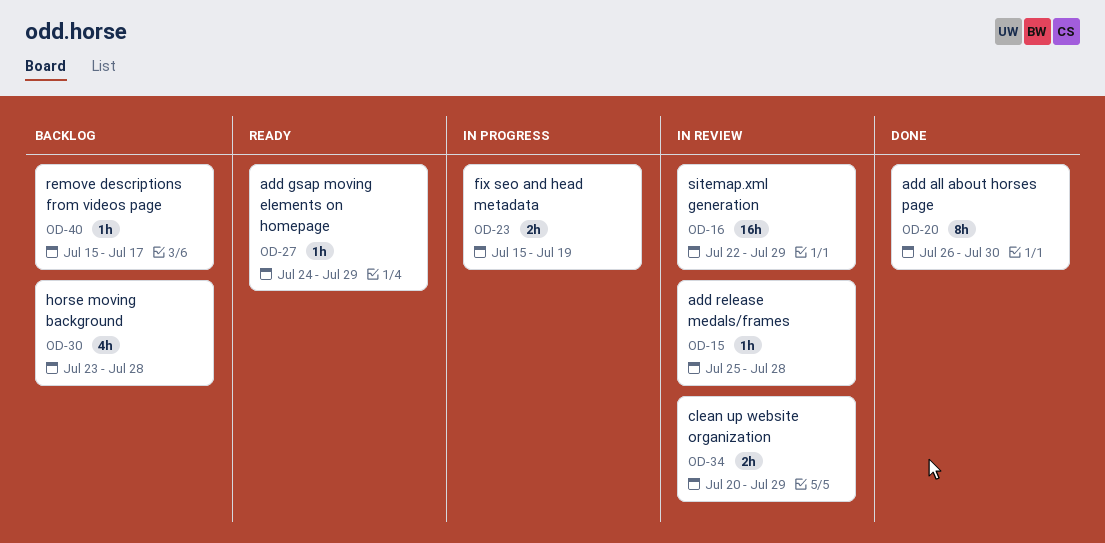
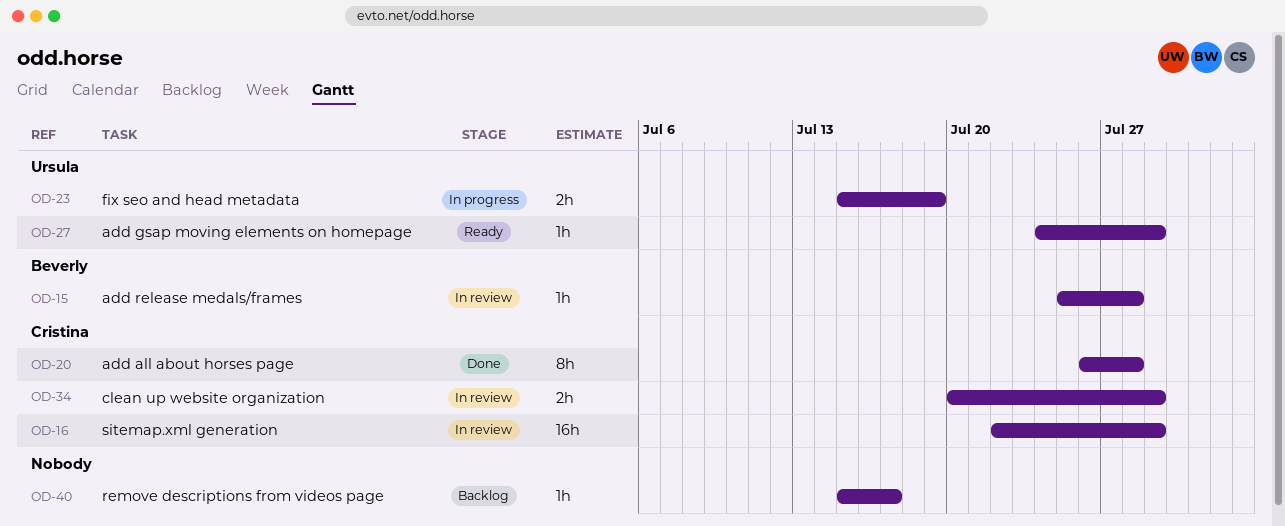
OD-20, due: Jul 30 -> Jul 28
OD-30: present -> none

